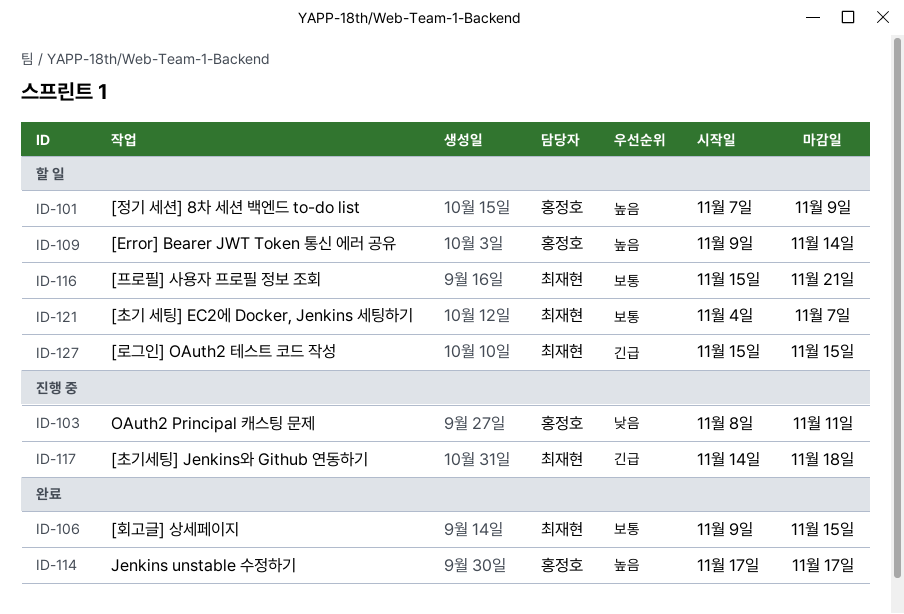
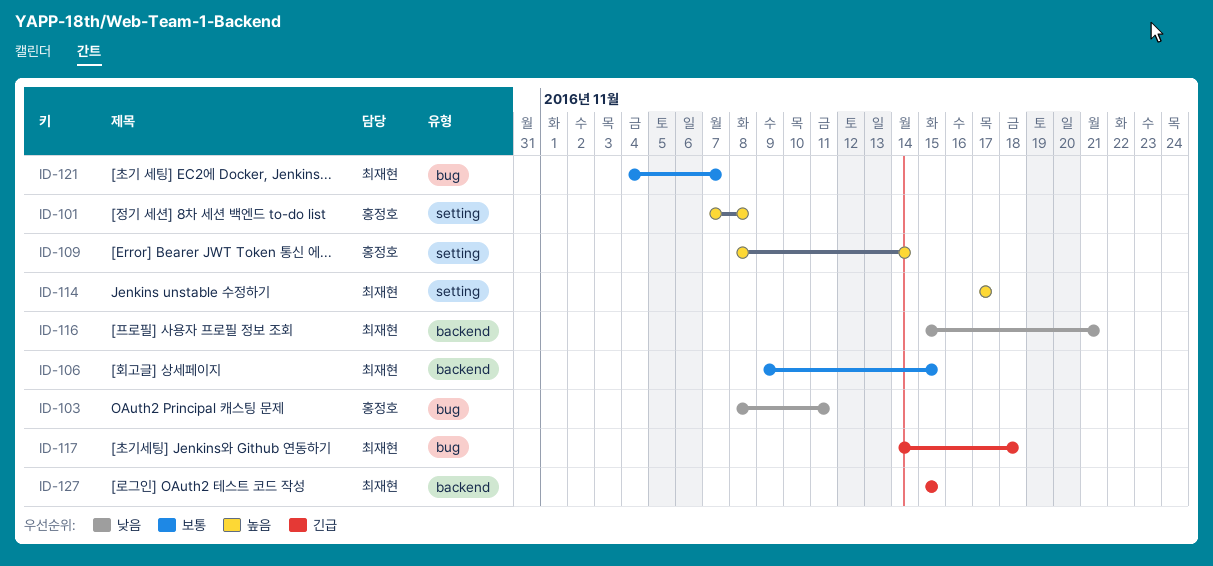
ID-101, due: Nov 9 -> Nov 8
ID-109, start: Nov 9 -> Nov 8
ID-114, owner: 홍정호 -> 최재현
ID-116, priority: 보통 -> 낮음

